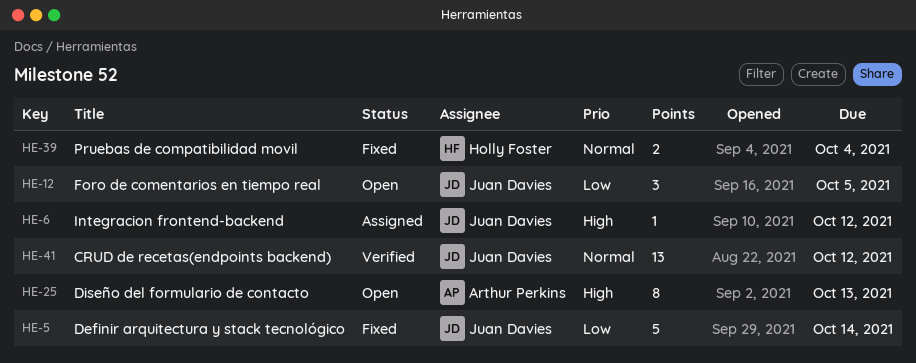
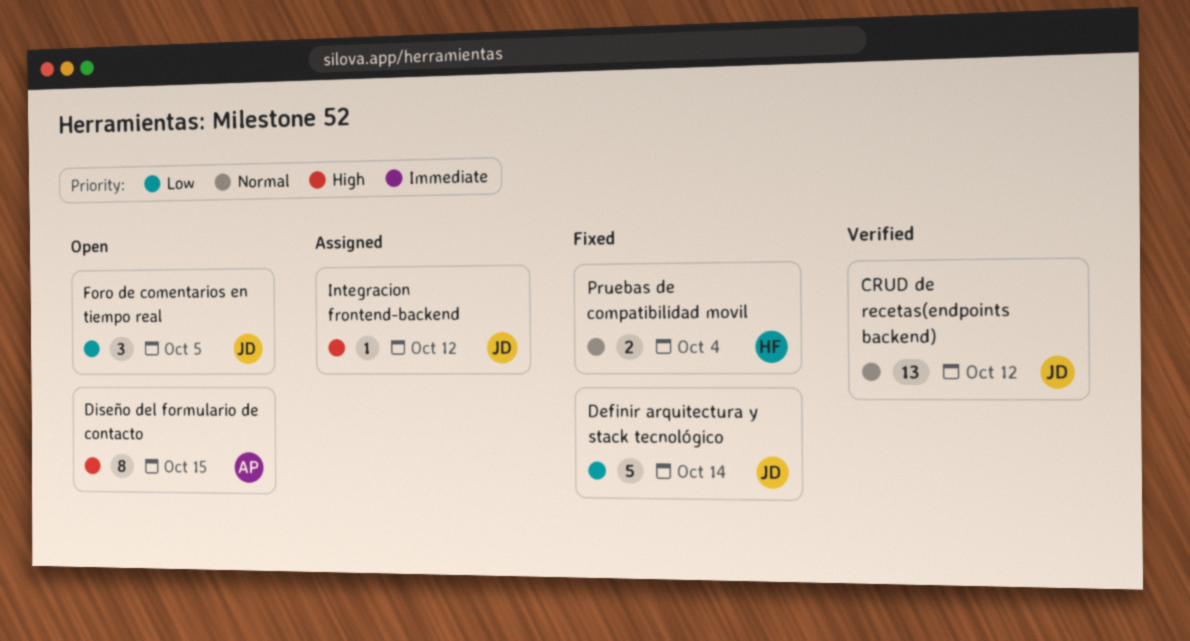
Diseño del formulario de contacto, due: Oct 13 -> Oct 15

